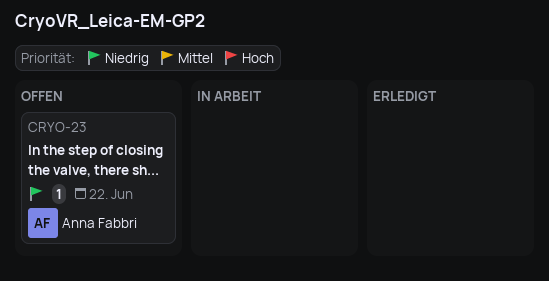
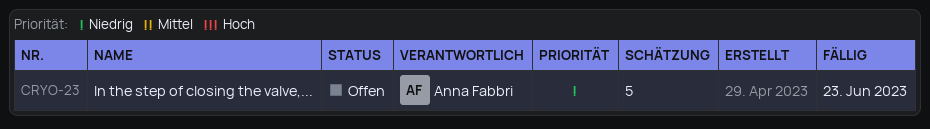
CRYO-23, estimate: 1 -> 5
CRYO-23, due: Jun 22 -> Jun 23

